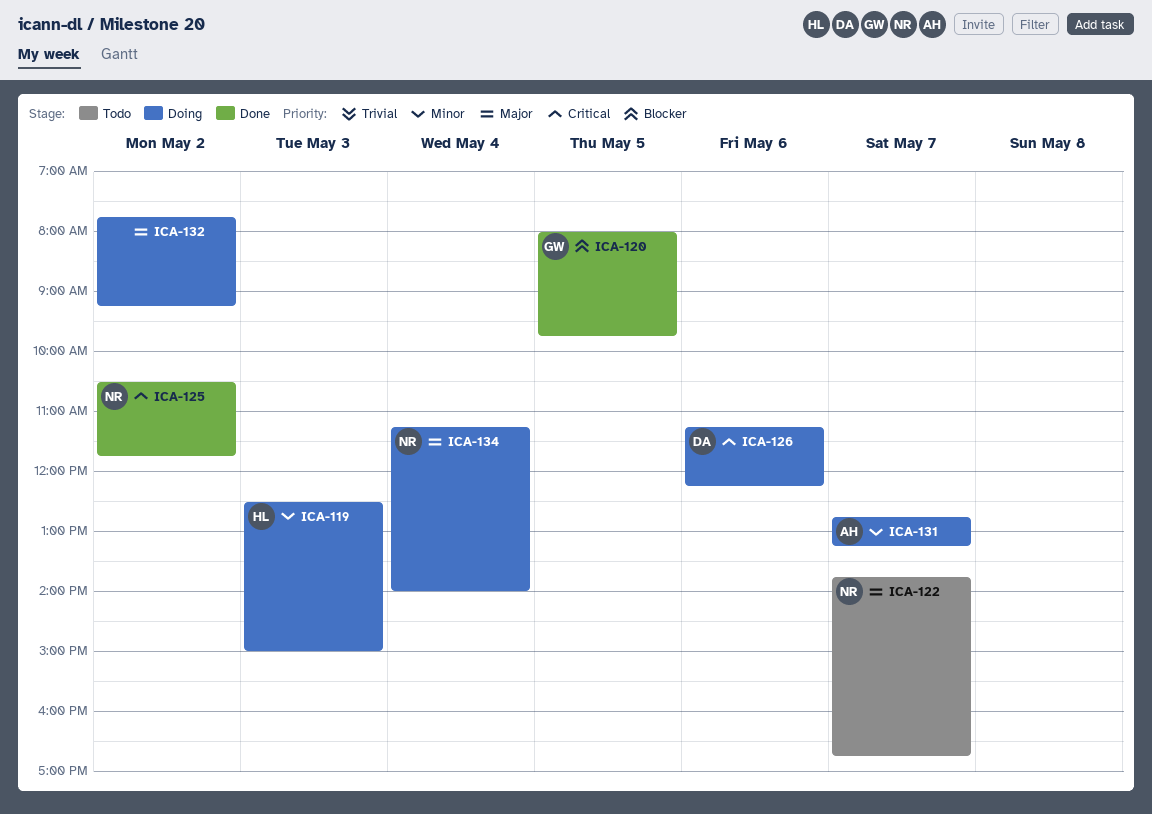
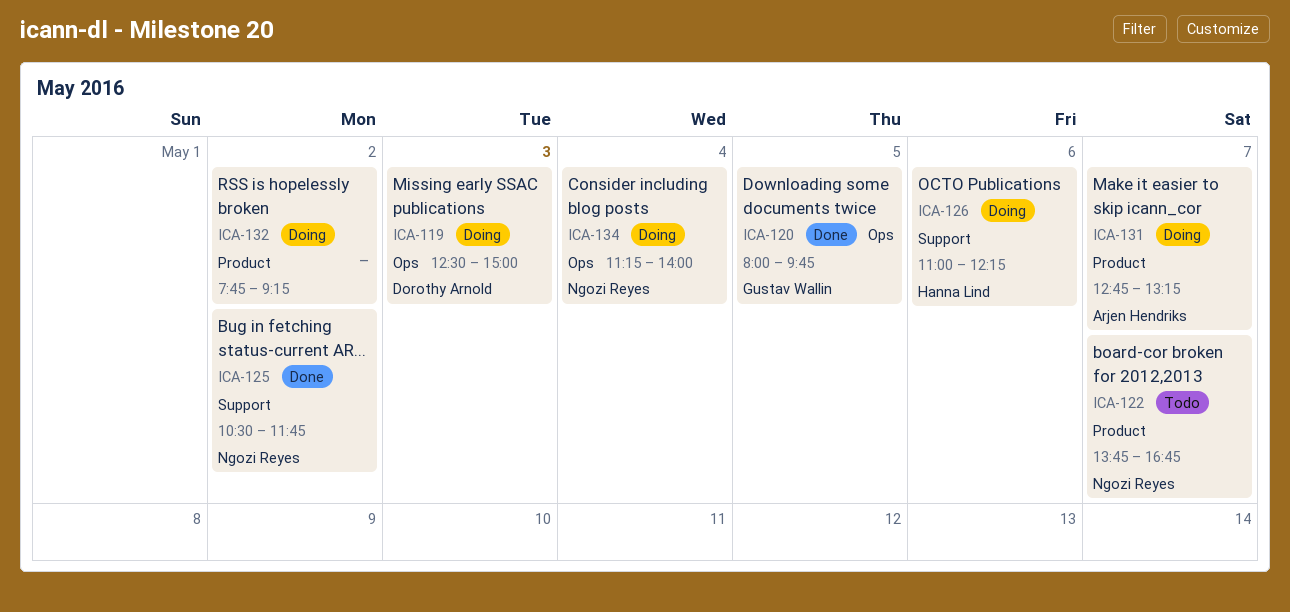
ICA-119, owner: Hanna Lind -> Dorothy Arnold
ICA-126, owner: Dorothy Arnold -> Hanna Lind
ICA-126, begins: 11:15 -> 11:00

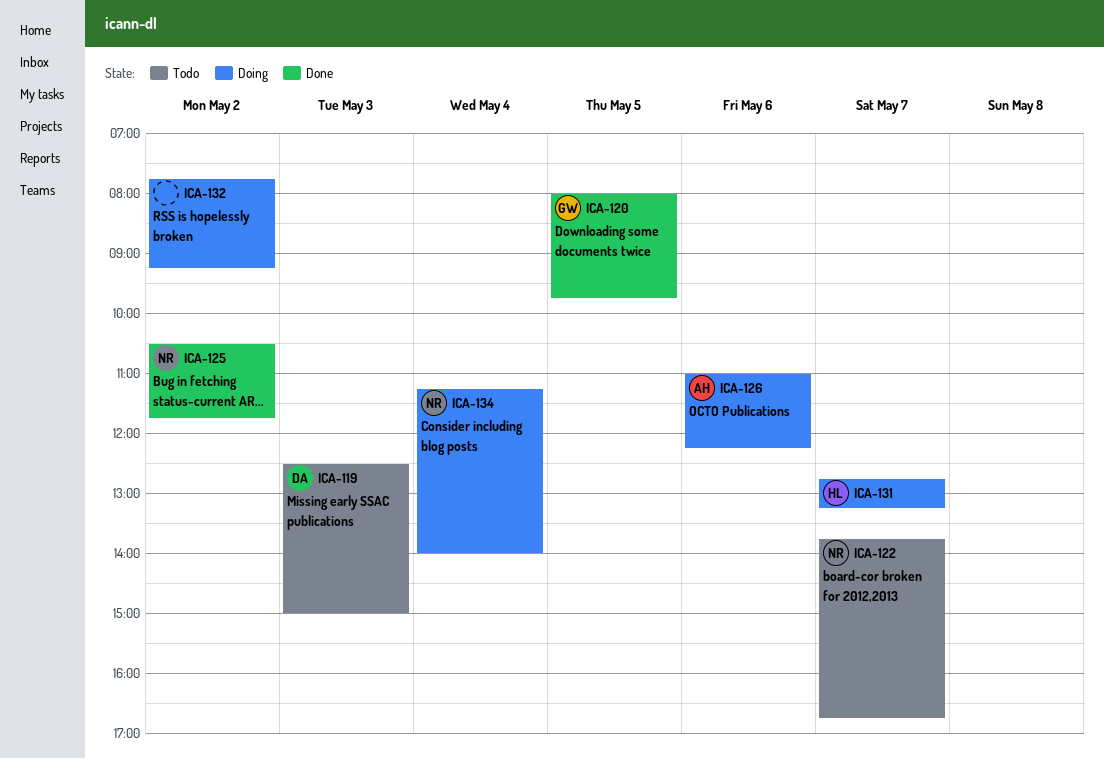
ICA-119, status: Doing -> Todo
ICA-126, owner: Hanna Lind -> Arjen Hendriks
ICA-131, owner: Arjen Hendriks -> Hanna Lind

